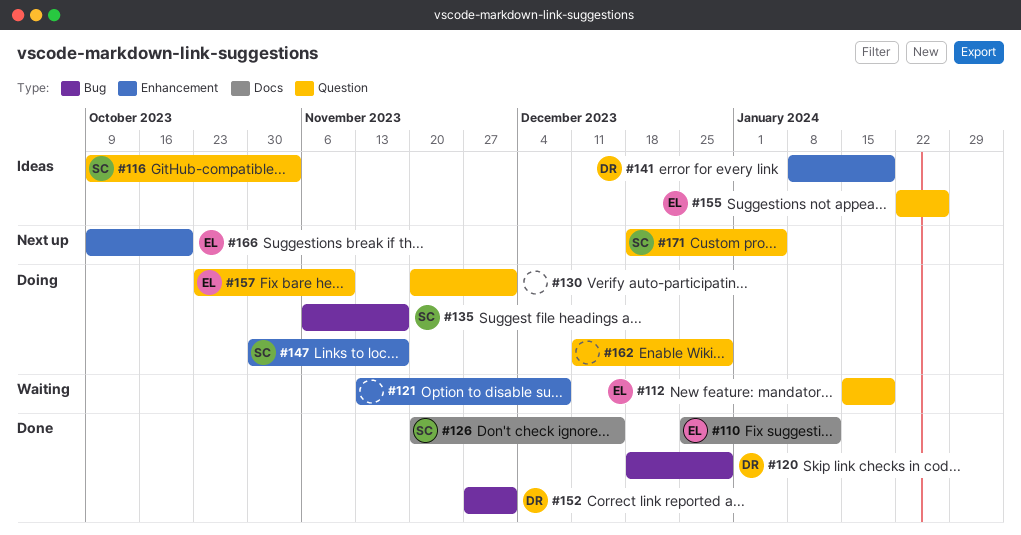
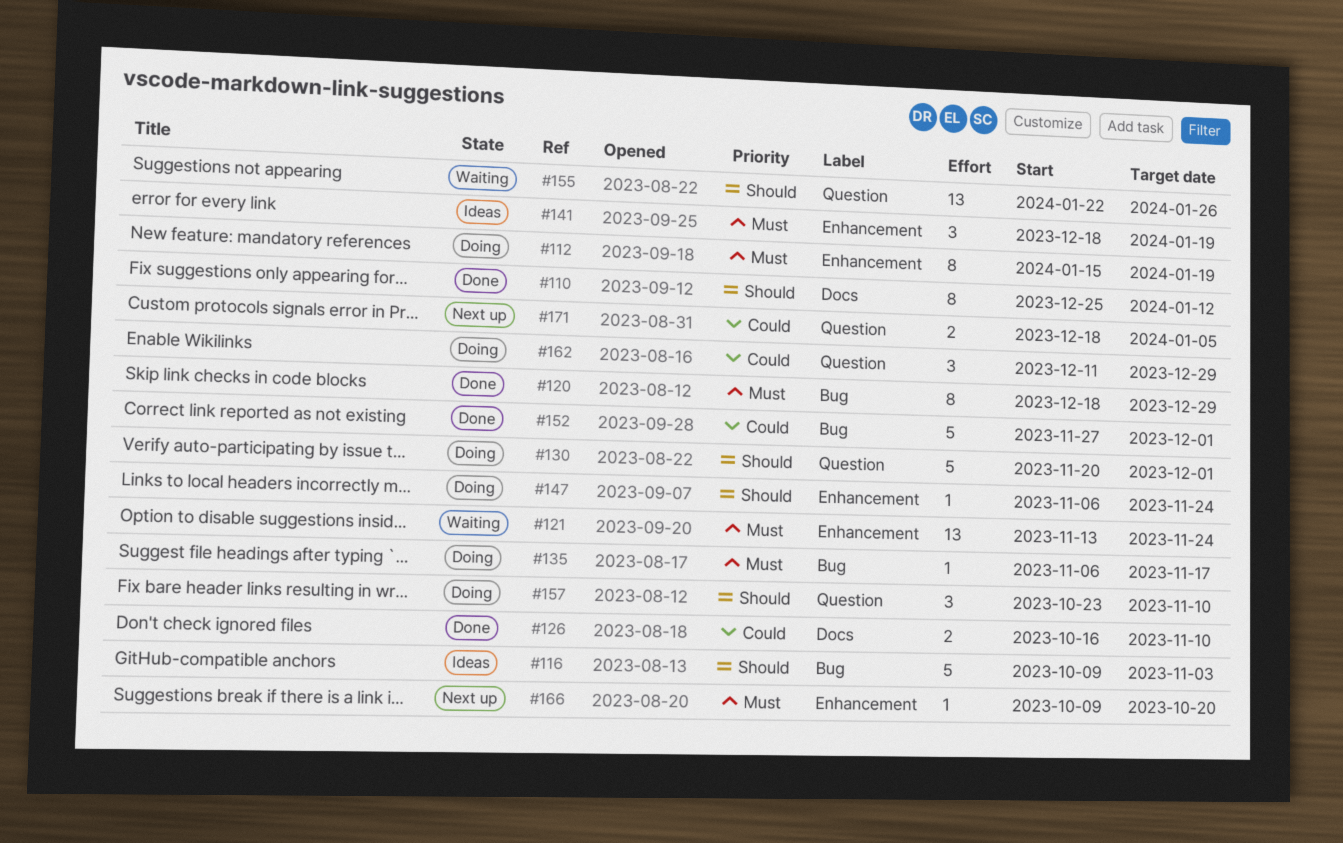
#112, status: Waiting -> Doing
#112, label: Question -> Enhancement
#116, label: Question -> Bug
#121, due: Dec 8 -> Nov 24
#126, start: Nov 20 -> Oct 16
#126, due: Dec 15 -> Nov 10
#141, start: Jan 8 -> Dec 18
#147, start: Oct 30 -> Nov 6
#147, due: Nov 17 -> Nov 24
#155, status: Ideas -> Waiting

